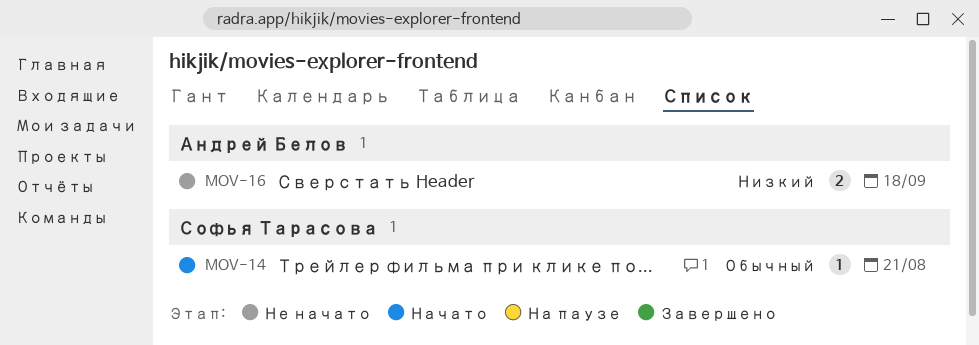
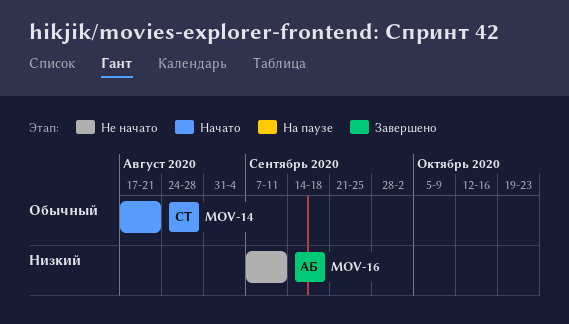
MOV-16, due: Sep 18 -> Sep 11

